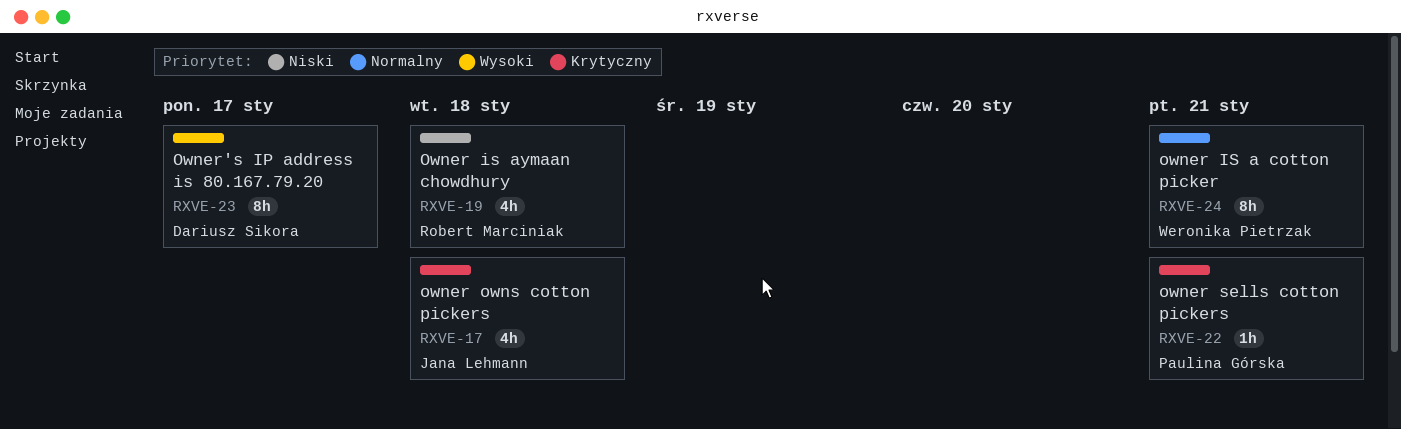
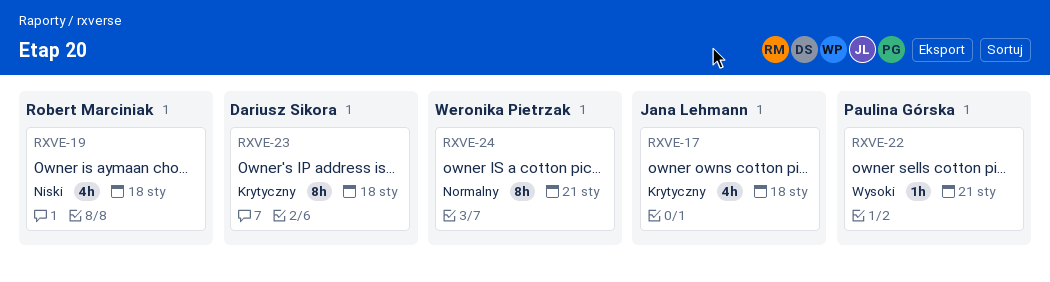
RXVE-22, priority: Krytyczny -> Wysoki
RXVE-23, priority: Wysoki -> Krytyczny
RXVE-23, due: Jan 17 -> Jan 18

